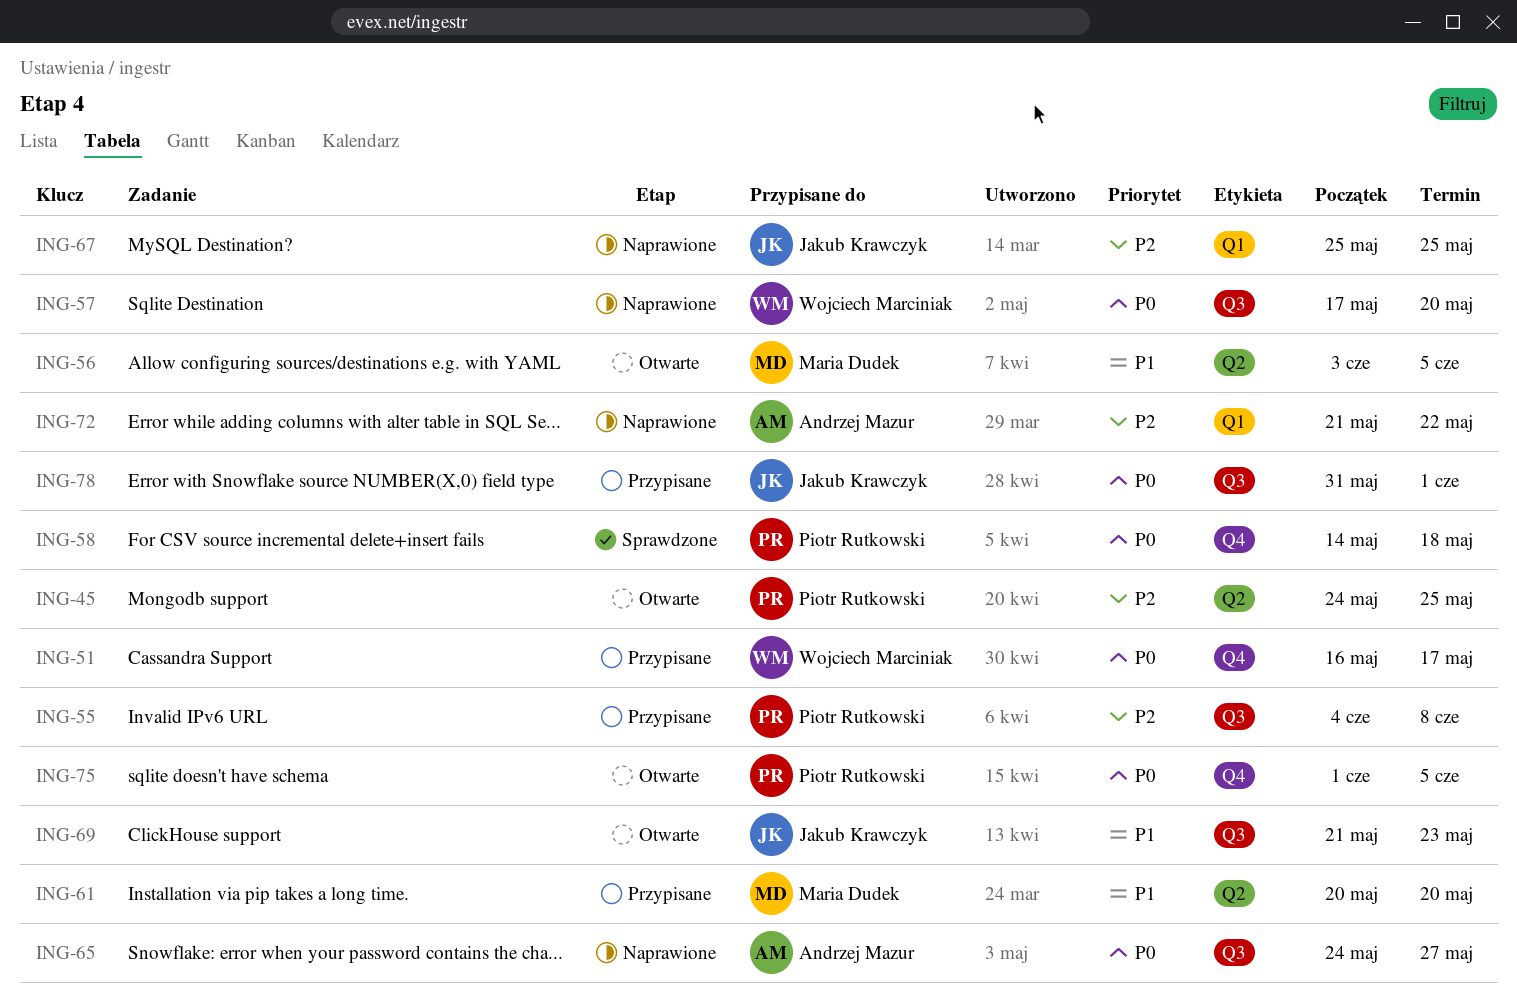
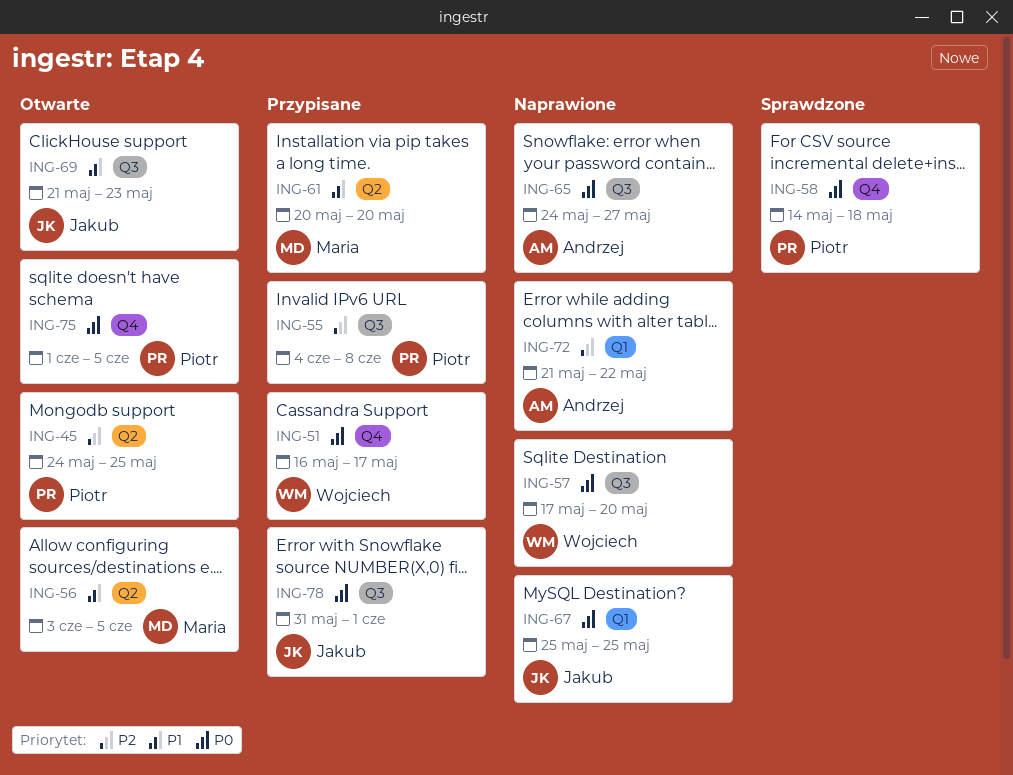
ING-67, priority: P2 -> P0

